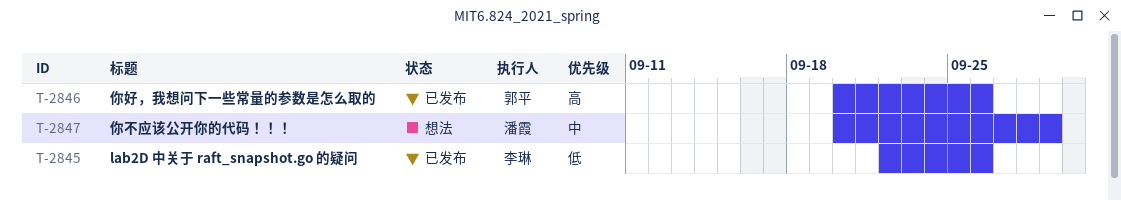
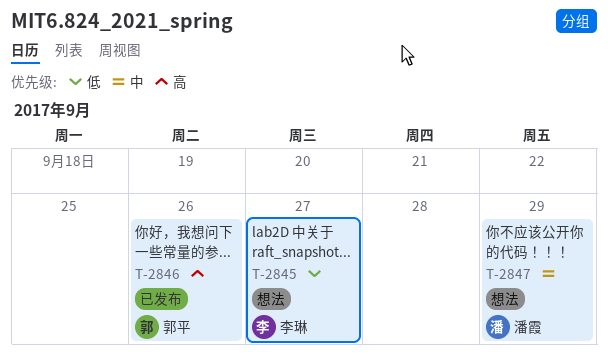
T-2845, status: 已发布 -> 想法
T-2845, due: Sep 26 -> Sep 27

